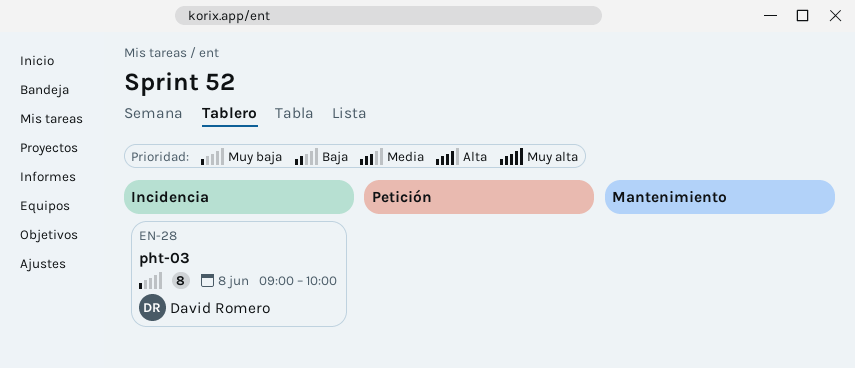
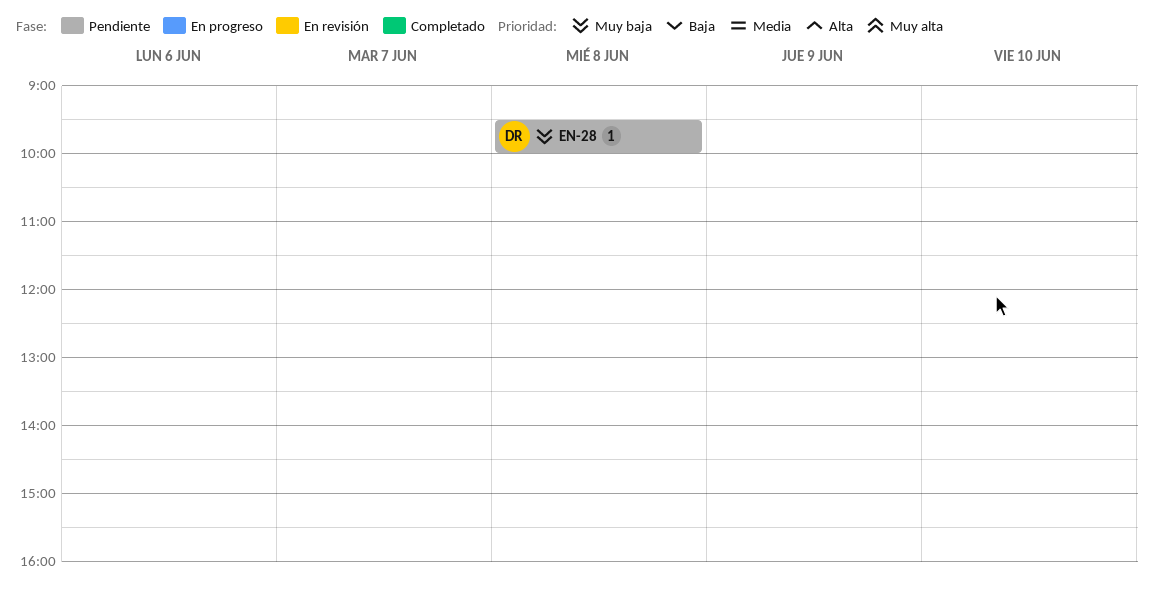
EN-28, estimate: 8 -> 1
EN-28, begins: 09:00 -> 09:30

